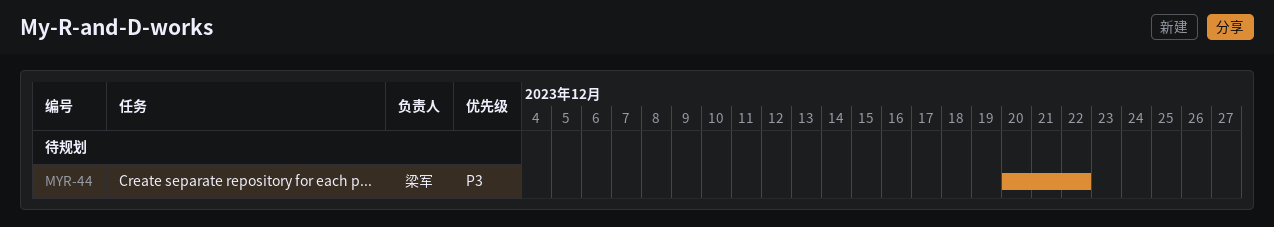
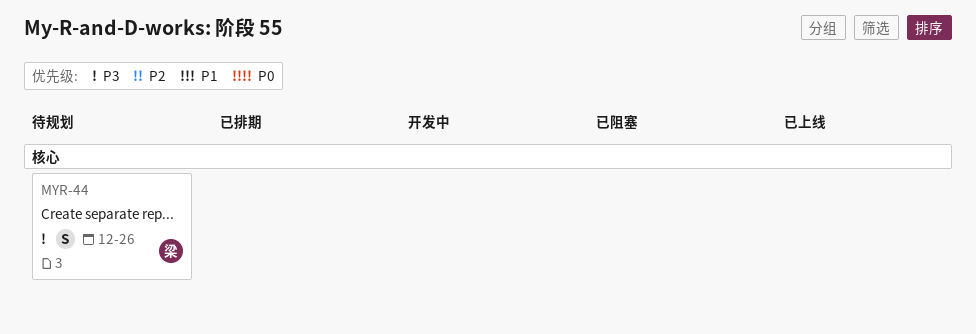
MYR-44, due: Dec 22 -> Dec 26

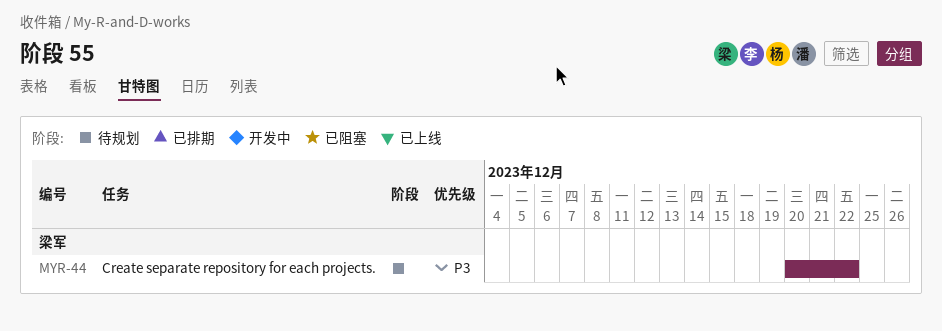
MYR-44, due: Dec 26 -> Dec 22

